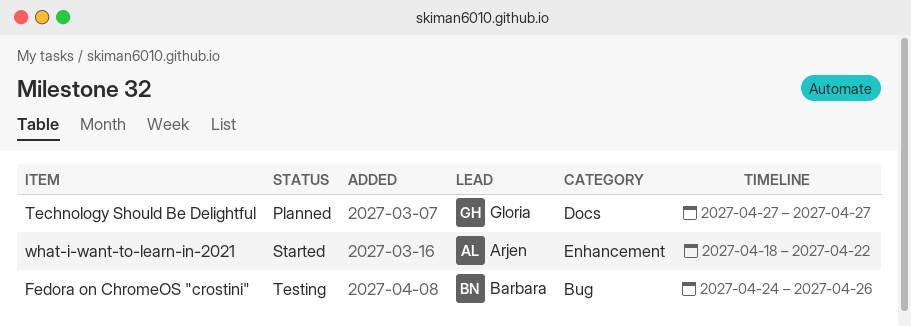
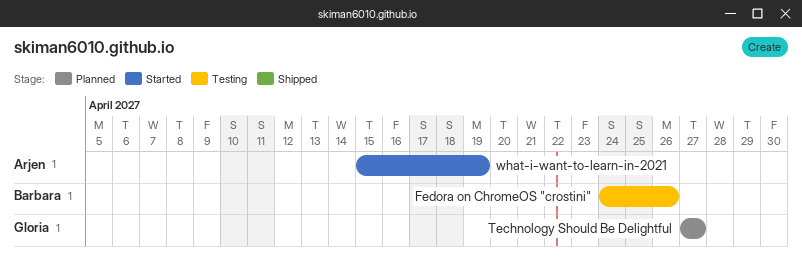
what-i-want-to-learn-in-2021, start: Apr 18 -> Apr 15
what-i-want-to-learn-in-2021, due: Apr 22 -> Apr 19

